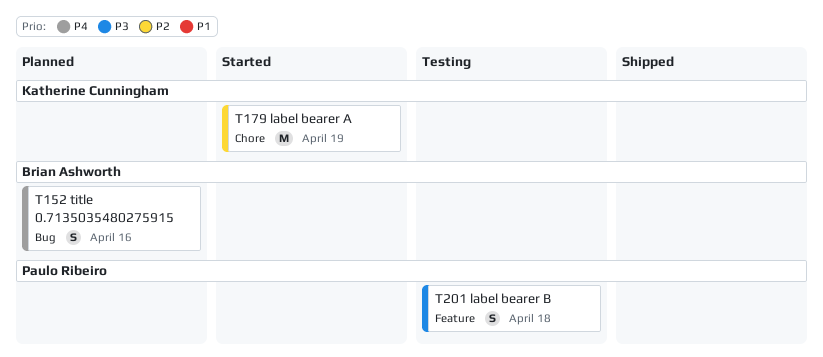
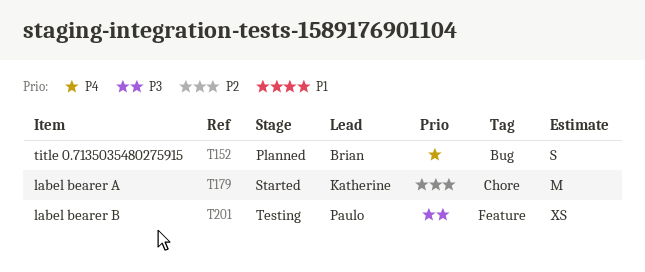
T201, estimate: S -> XS

